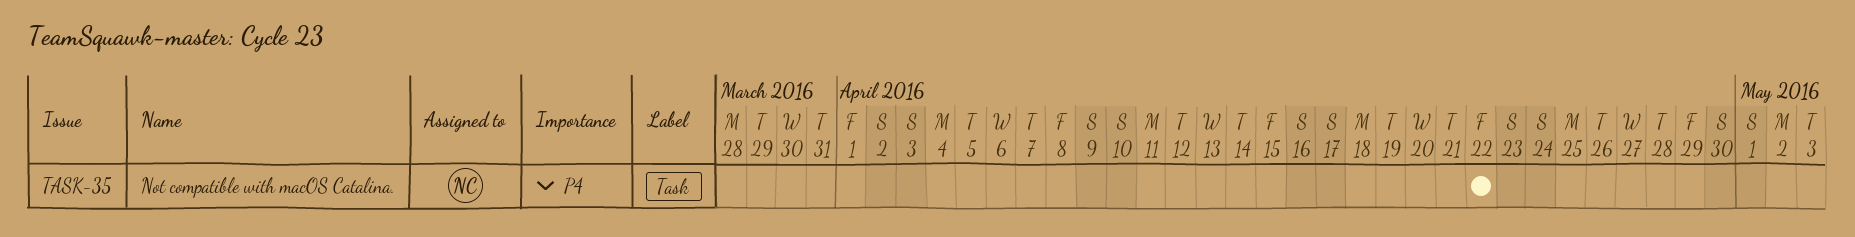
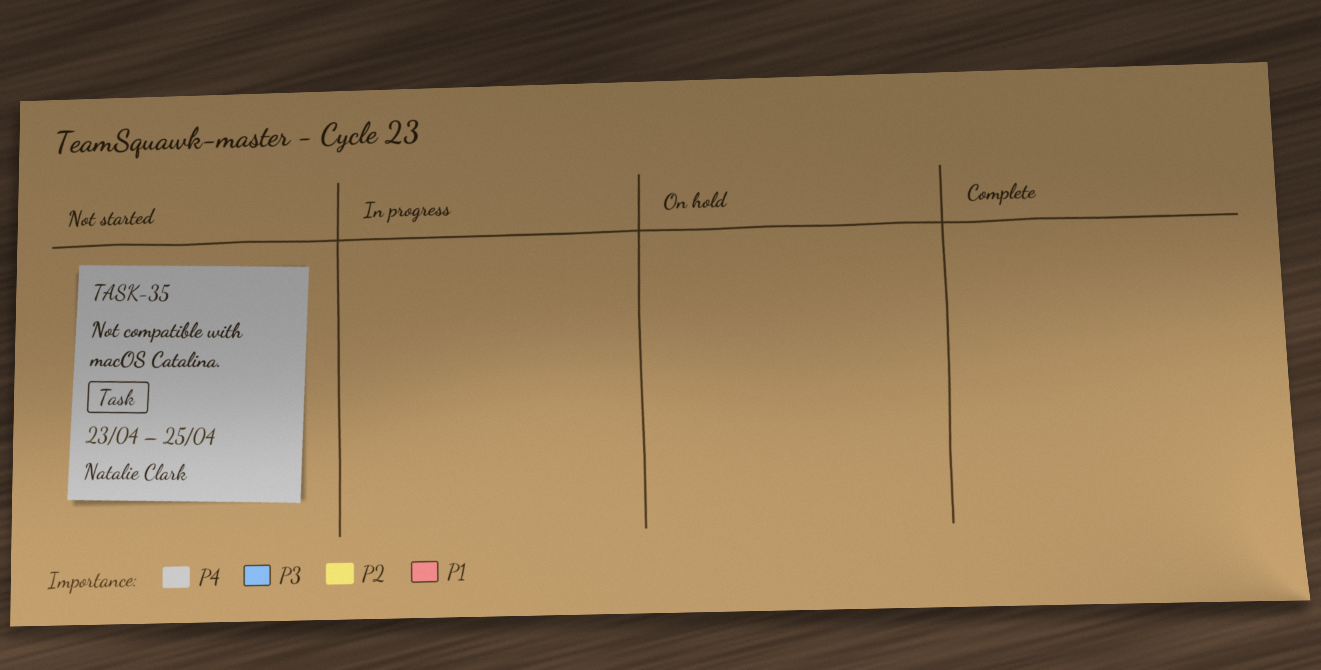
TASK-35, start: Apr 22 -> Apr 23
TASK-35, due: Apr 22 -> Apr 25

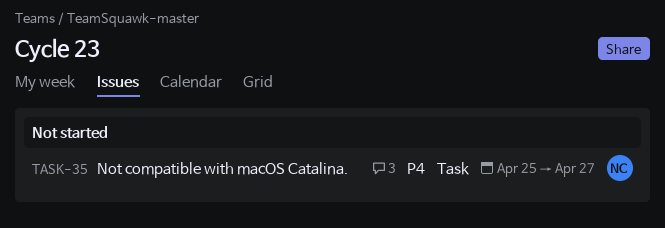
TASK-35, start: Apr 23 -> Apr 25
TASK-35, due: Apr 25 -> Apr 27

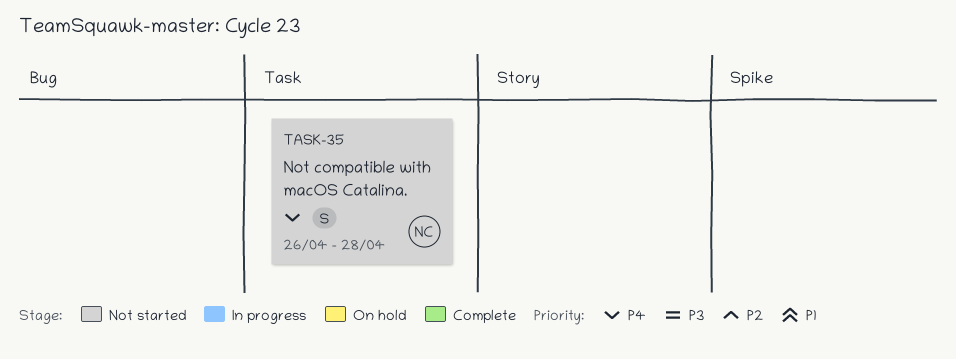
TASK-35, start: Apr 25 -> Apr 26
TASK-35, due: Apr 27 -> Apr 28

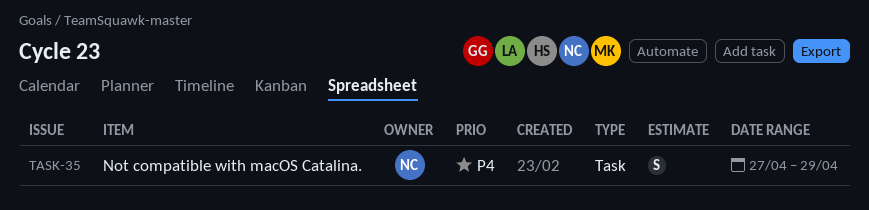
TASK-35, start: Apr 26 -> Apr 27
TASK-35, due: Apr 28 -> Apr 29

